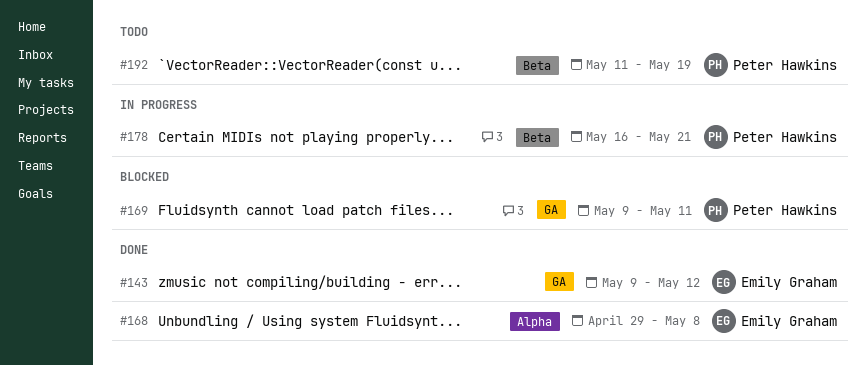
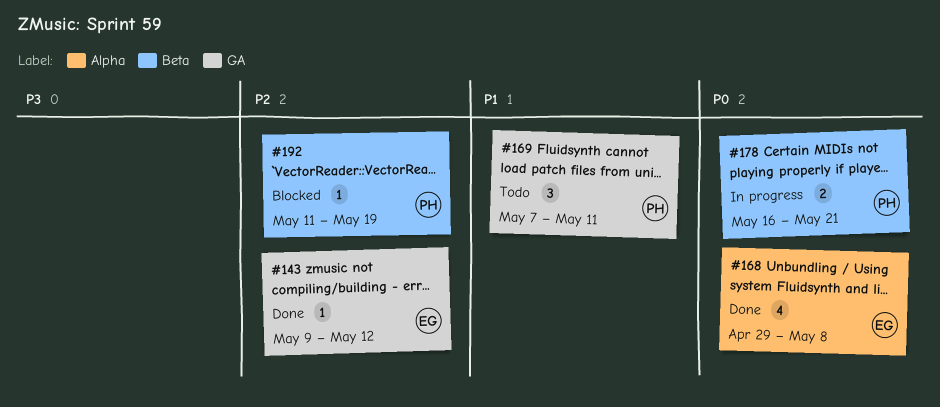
#169, status: Blocked -> Todo
#169, start: May 9 -> May 7
#192, status: Todo -> Blocked

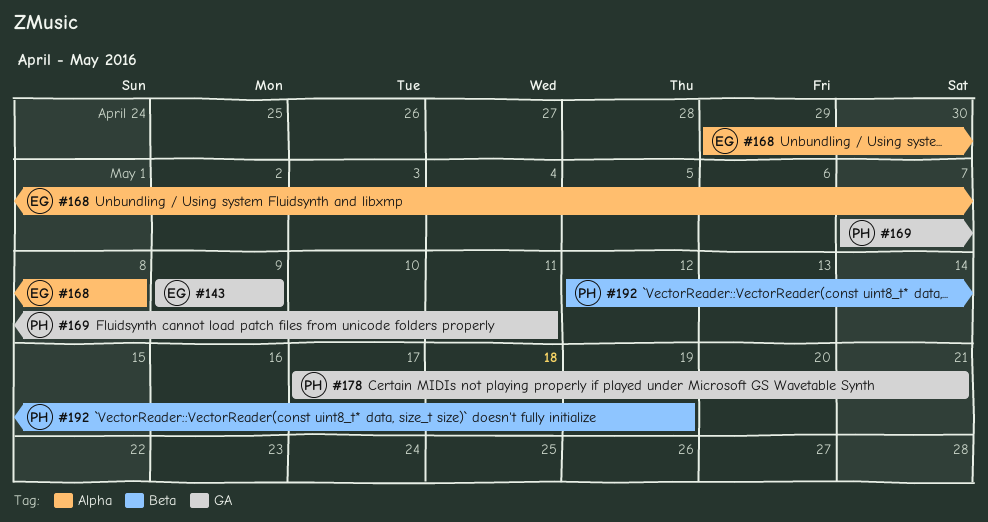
#143, due: May 12 -> May 9
#178, label: Beta -> GA
#178, start: May 16 -> May 17
#192, start: May 11 -> May 12

